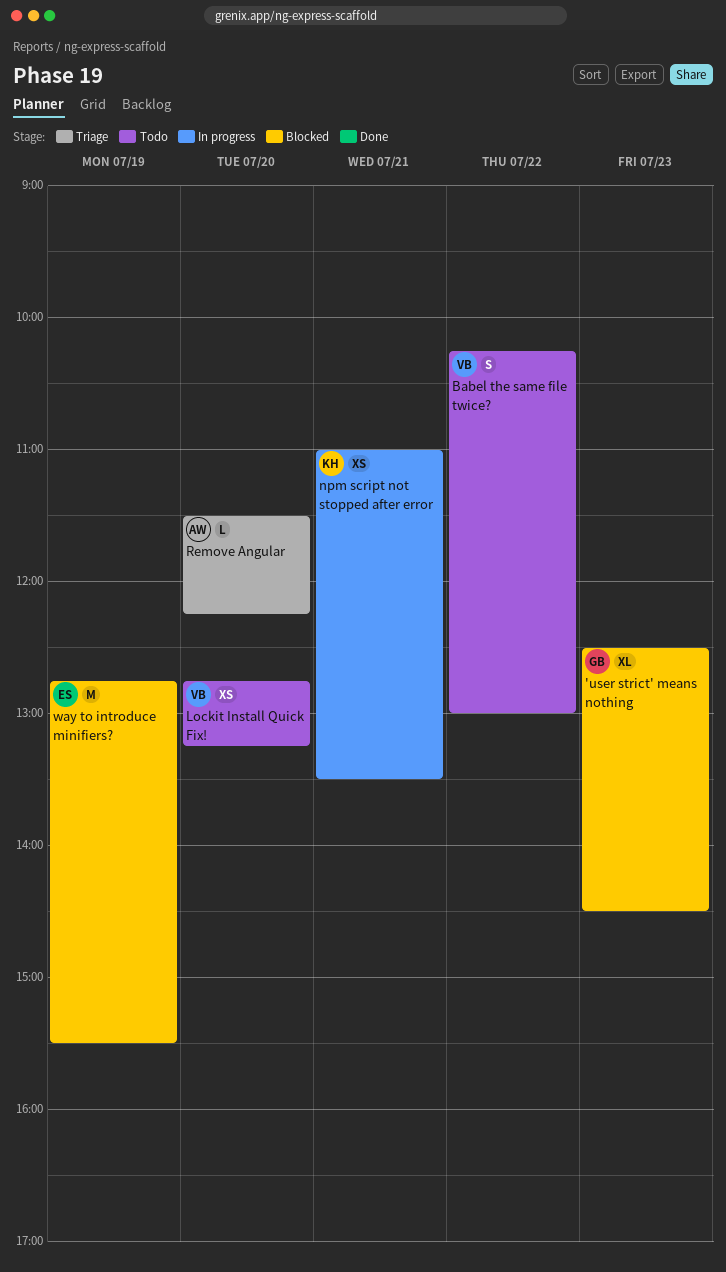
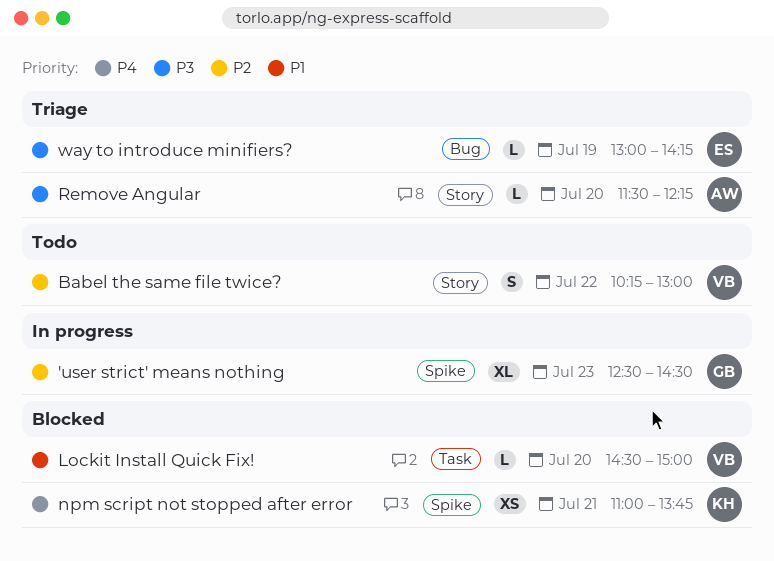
'user strict' means nothing, status: Blocked -> In progress
Lockit Install Quick Fix!, status: Todo -> Blocked
Lockit Install Quick Fix!, estimate: XS -> L
Lockit Install Quick Fix!, begins: 12:45 -> 14:30
Lockit Install Quick Fix!, ends: 13:15 -> 15:00
npm script not stopped after error, status: In progress -> Blocked
npm script not stopped after error, ends: 13:30 -> 13:45
way to introduce minifiers?, status: Blocked -> Triage
way to introduce minifiers?, estimate: M -> L
way to introduce minifiers?, begins: 12:45 -> 13:00
way to introduce minifiers?, ends: 15:30 -> 14:15

